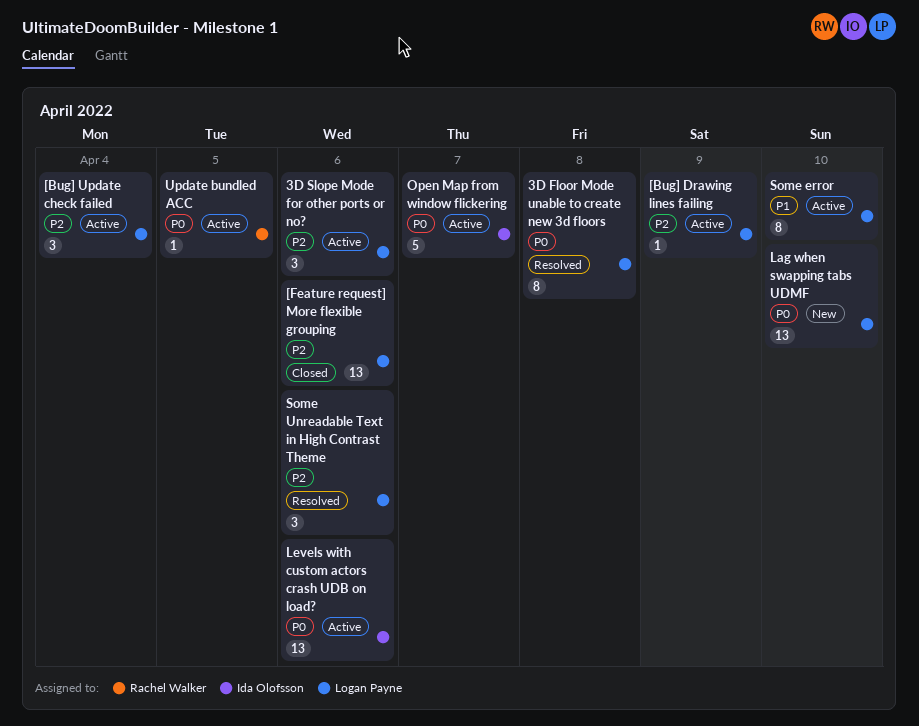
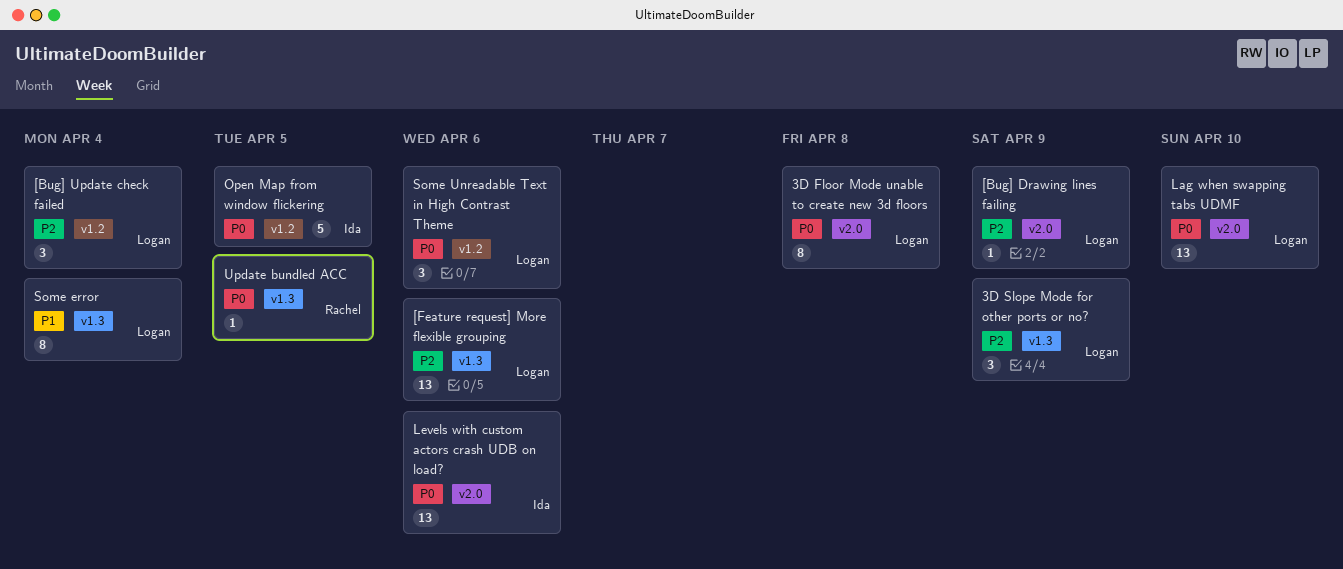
3D Slope Mode for other ports or no?, due: Apr 6 -> Apr 9
Open Map from window flickering, due: Apr 7 -> Apr 5
Some error, due: Apr 10 -> Apr 4
Some Unreadable Text in High Contrast Theme, priority: P2 -> P0

